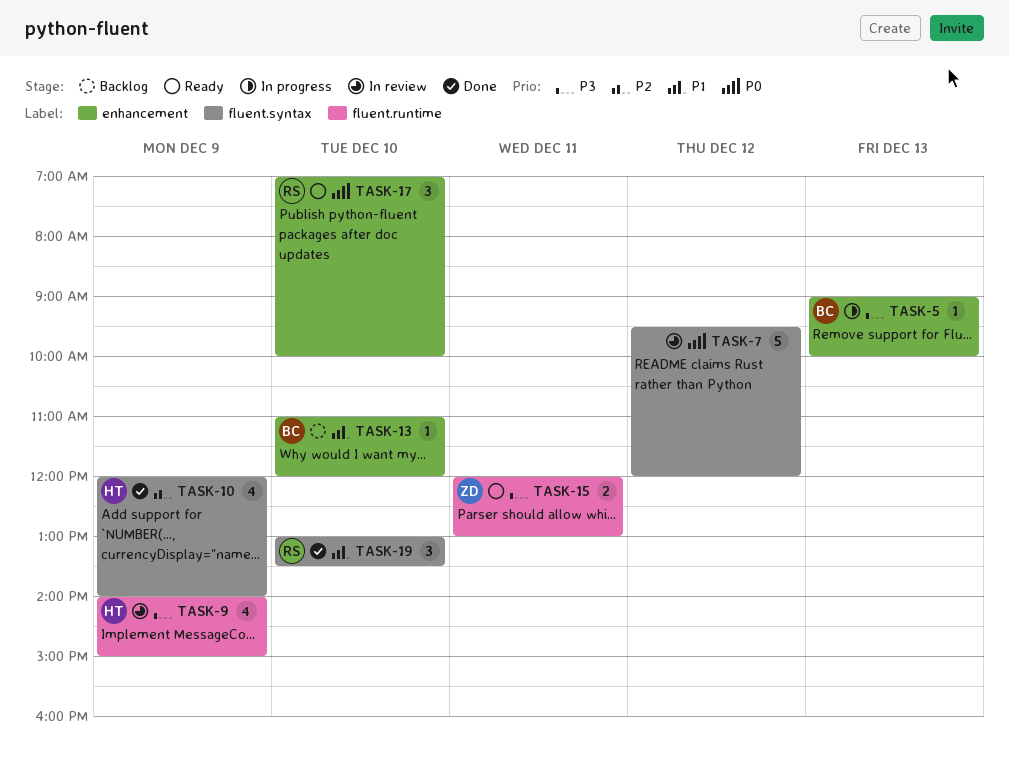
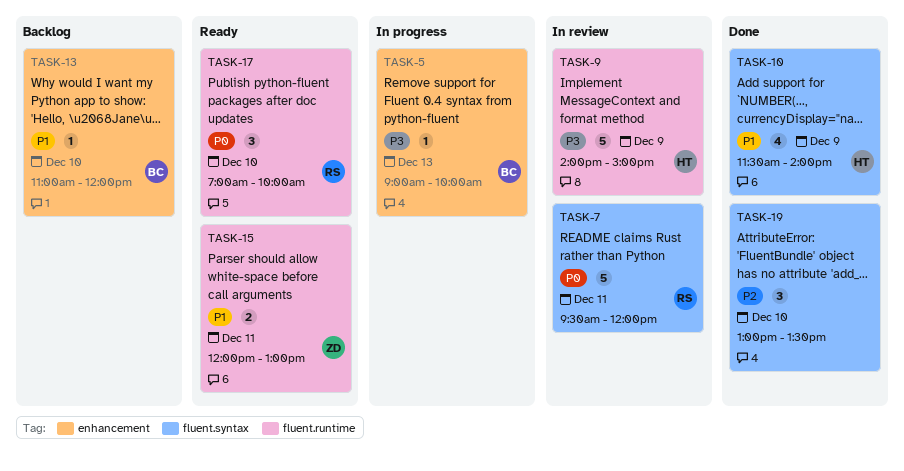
TASK-7, owner: none -> RS
TASK-7, day: Dec 12 -> Dec 11
TASK-9, estimate: 4 -> 5
TASK-10, priority: P2 -> P1
TASK-10, begins: 12:00 -> 11:30
TASK-15, priority: P3 -> P1
TASK-17, label: enhancement -> fluent.runtime
TASK-19, owner: RS -> none
TASK-19, priority: P1 -> P2

